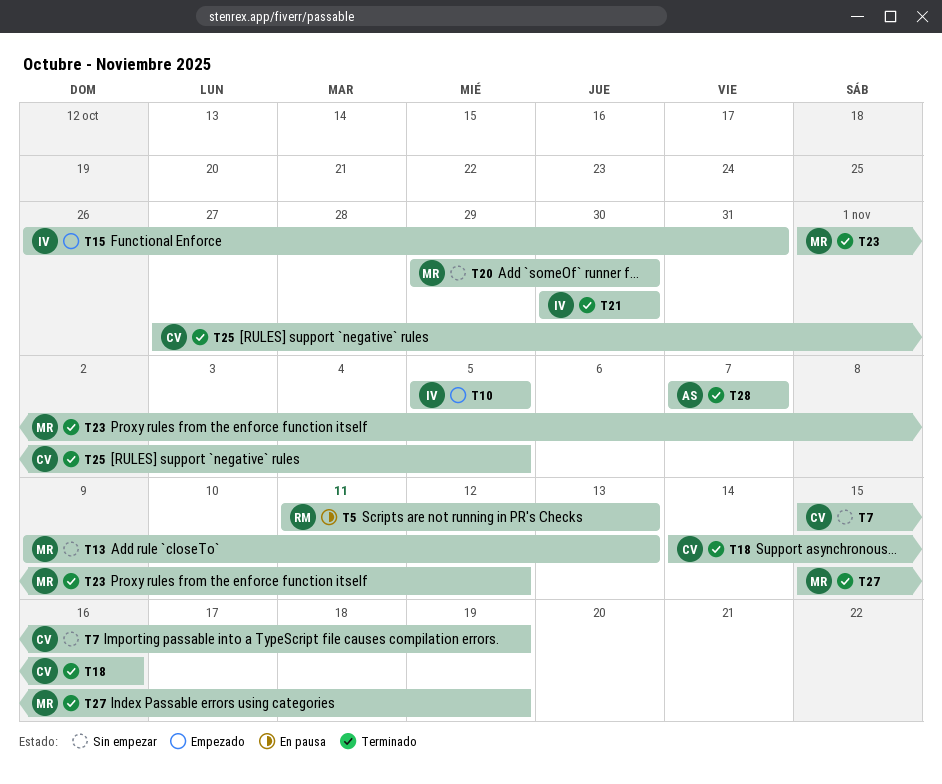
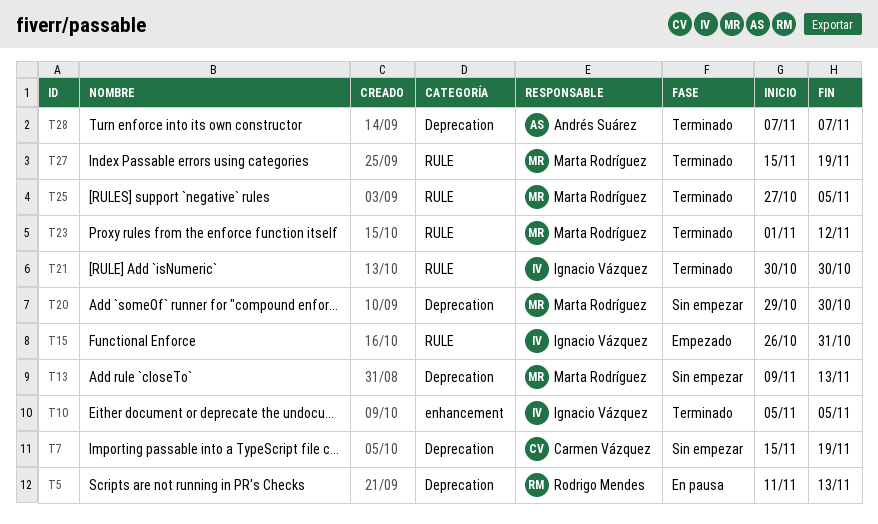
T10, status: Empezado -> Terminado
T18: present -> none
T25, owner: Carmen Vázquez -> Marta Rodríguez

